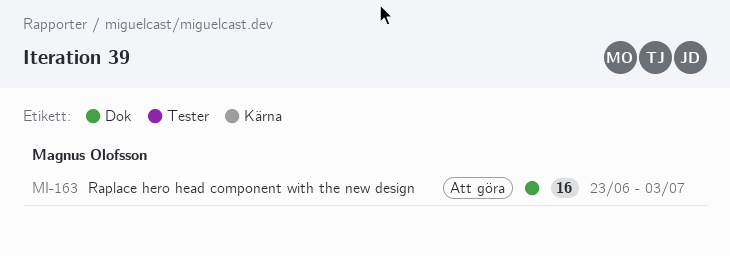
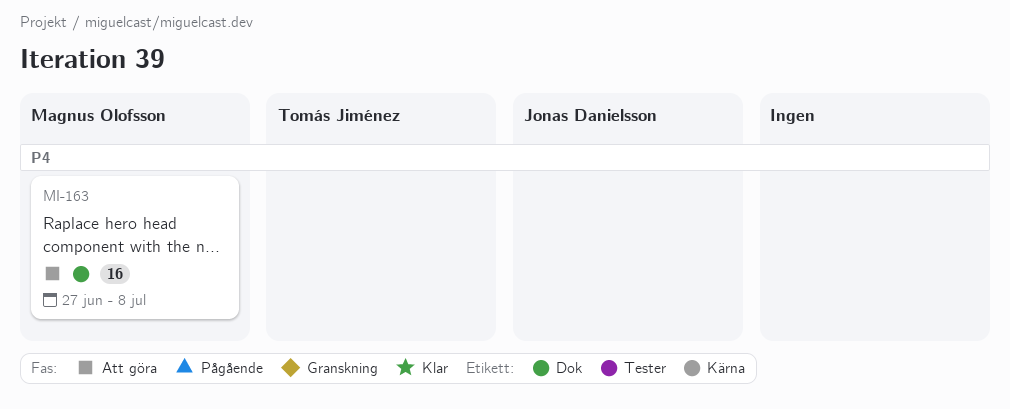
MI-163, start: Jun 23 -> Jun 27
MI-163, due: Jul 3 -> Jul 8

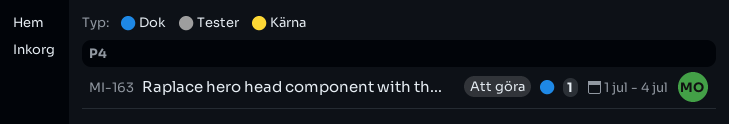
MI-163, estimate: 16 -> 1
MI-163, start: Jun 27 -> Jul 1
MI-163, due: Jul 8 -> Jul 4

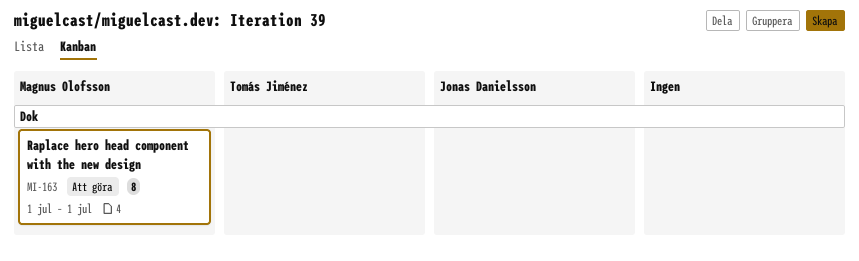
MI-163, estimate: 1 -> 8
MI-163, due: Jul 4 -> Jul 1

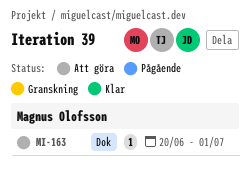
MI-163, estimate: 8 -> 1
MI-163, start: Jul 1 -> Jun 20

